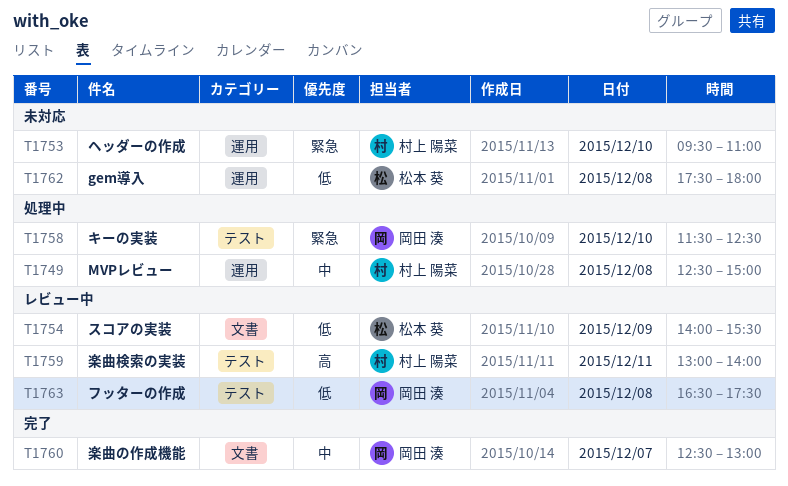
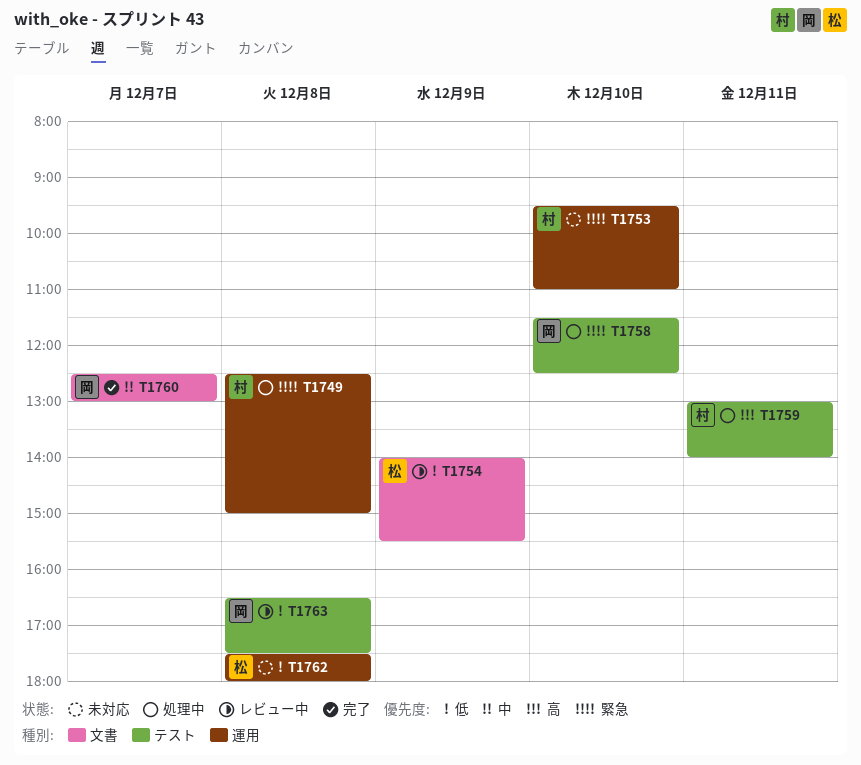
T1749, priority: 中 -> 緊急
T1759, status: レビュー中 -> 処理中

